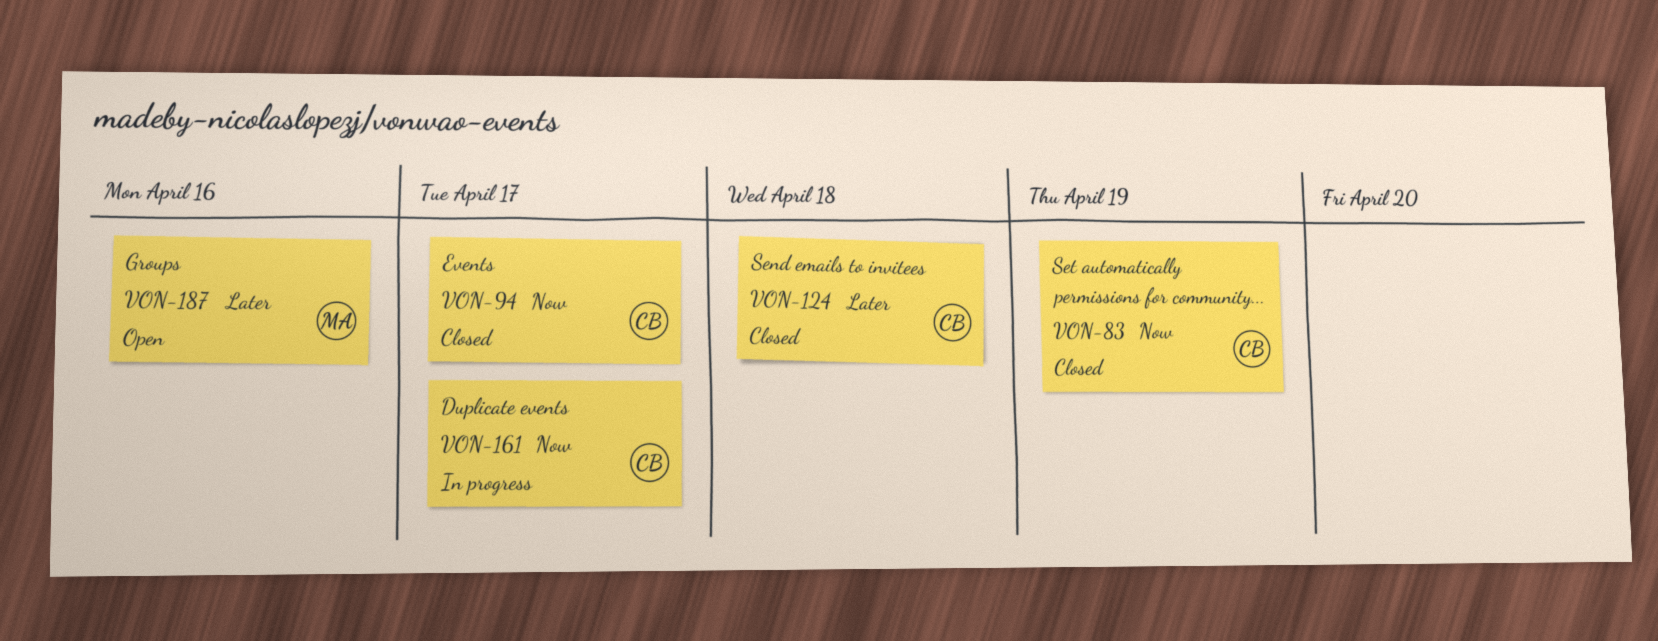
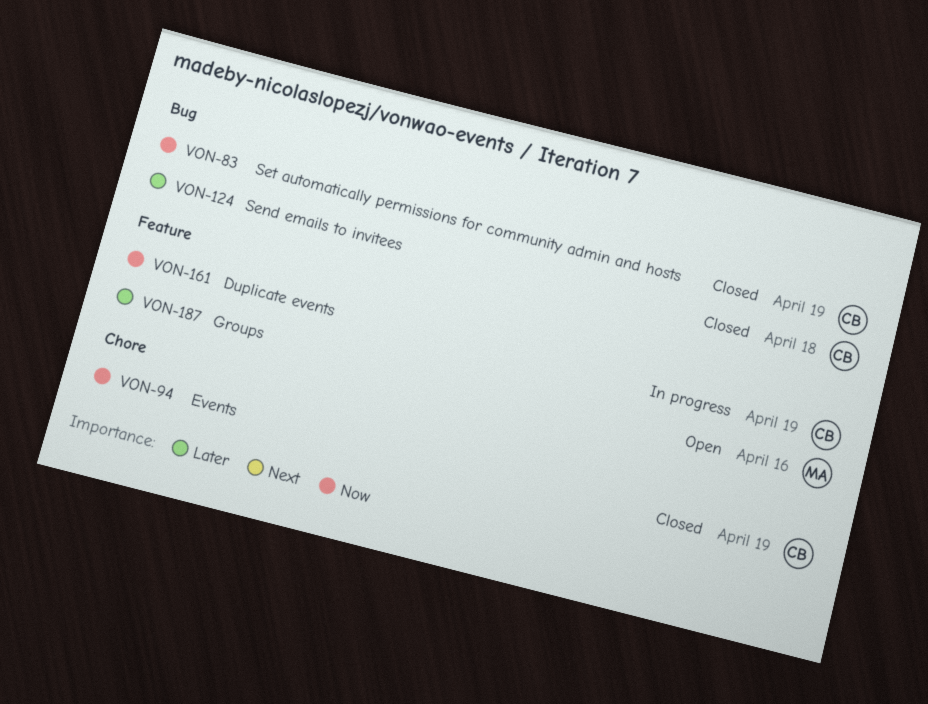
VON-94, due: Apr 17 -> Apr 19
VON-161, due: Apr 17 -> Apr 19

